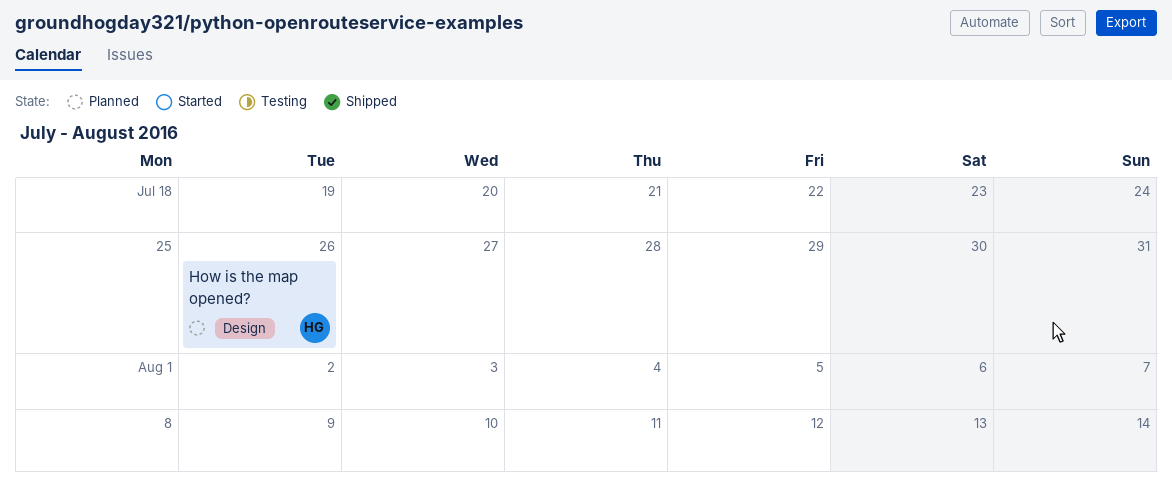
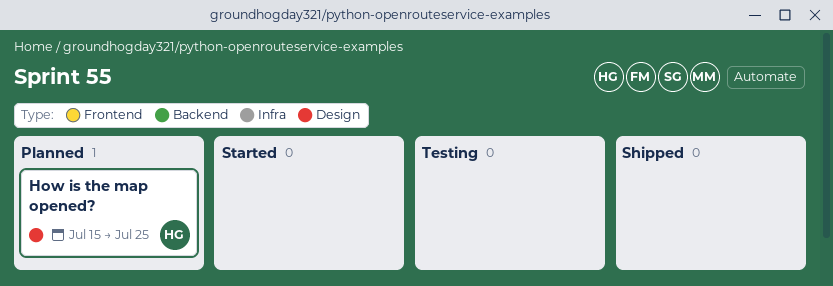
How is the map opened?, due: Jul 26 -> Jul 25

